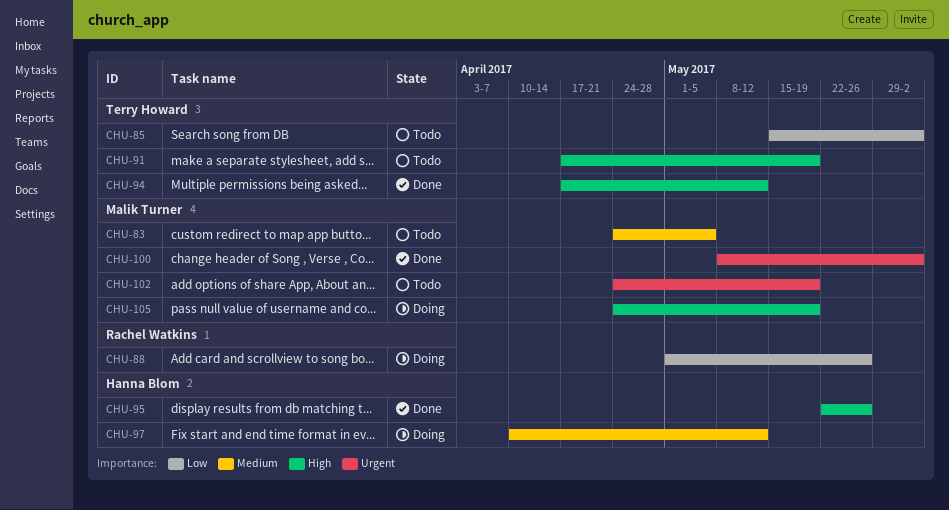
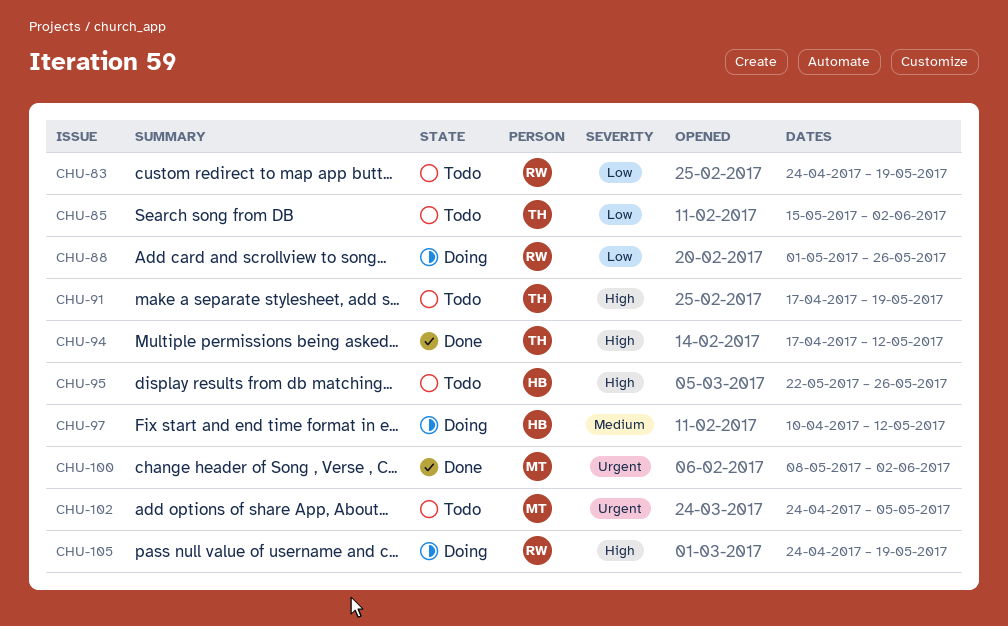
CHU-83, owner: Malik Turner -> Rachel Watkins
CHU-83, priority: Medium -> Low
CHU-83, due: May 5 -> May 19
CHU-95, status: Done -> Todo
CHU-102, due: May 19 -> May 5
CHU-105, owner: Malik Turner -> Rachel Watkins

